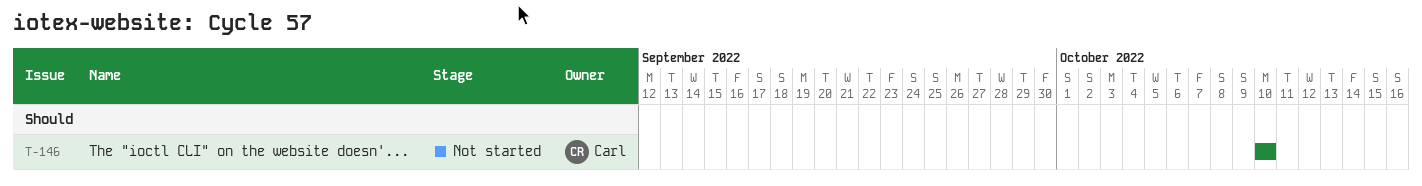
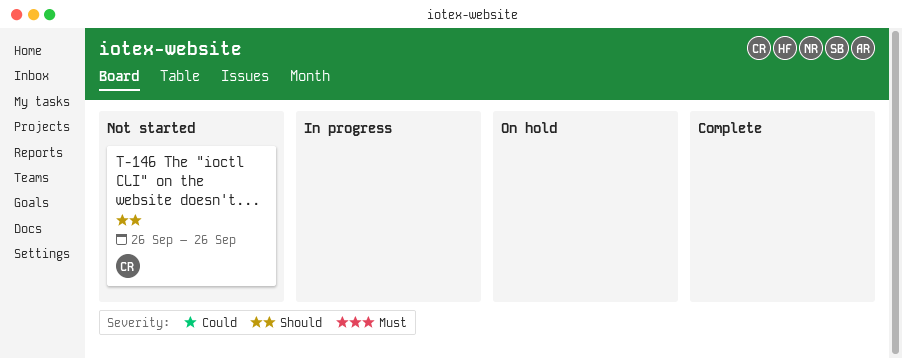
T-146, start: Oct 10 -> Sep 26
T-146, due: Oct 10 -> Sep 26

